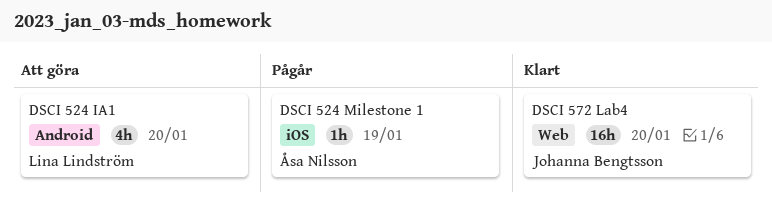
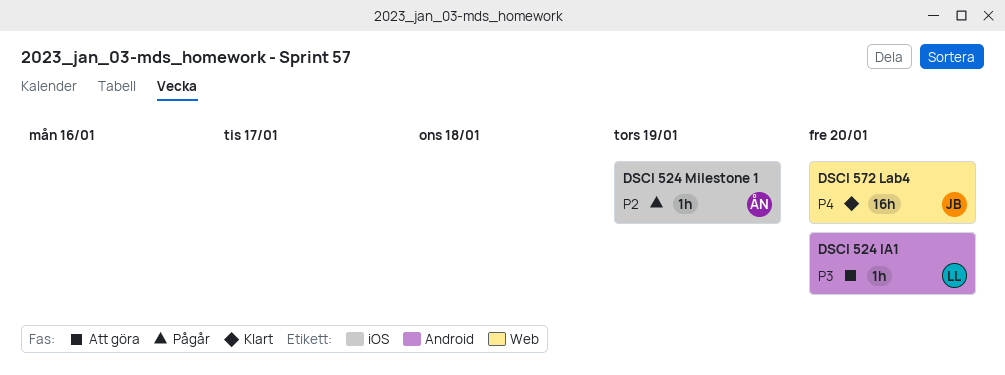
DSCI 524 IA1, estimate: 4h -> 1h

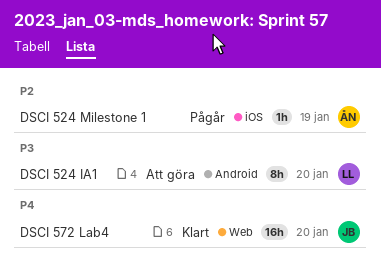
DSCI 524 IA1, estimate: 1h -> 8h

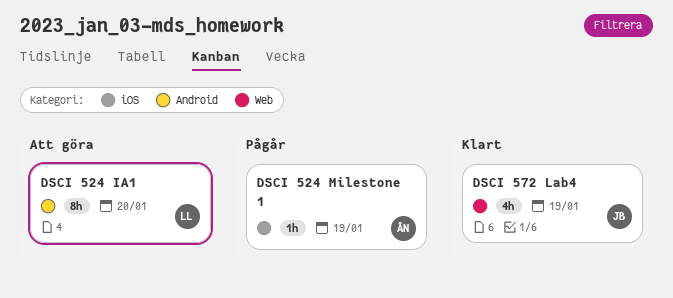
DSCI 572 Lab4, estimate: 16h -> 4h
DSCI 572 Lab4, due: Jan 20 -> Jan 19

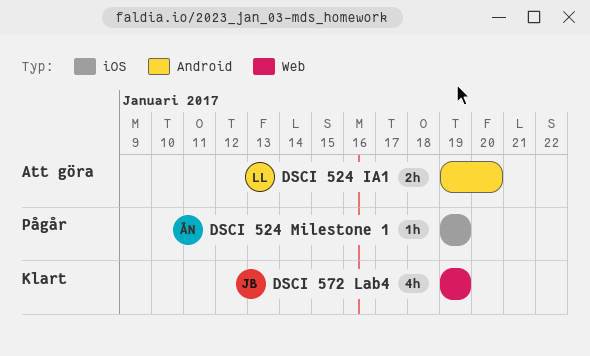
DSCI 524 IA1, estimate: 8h -> 2h

